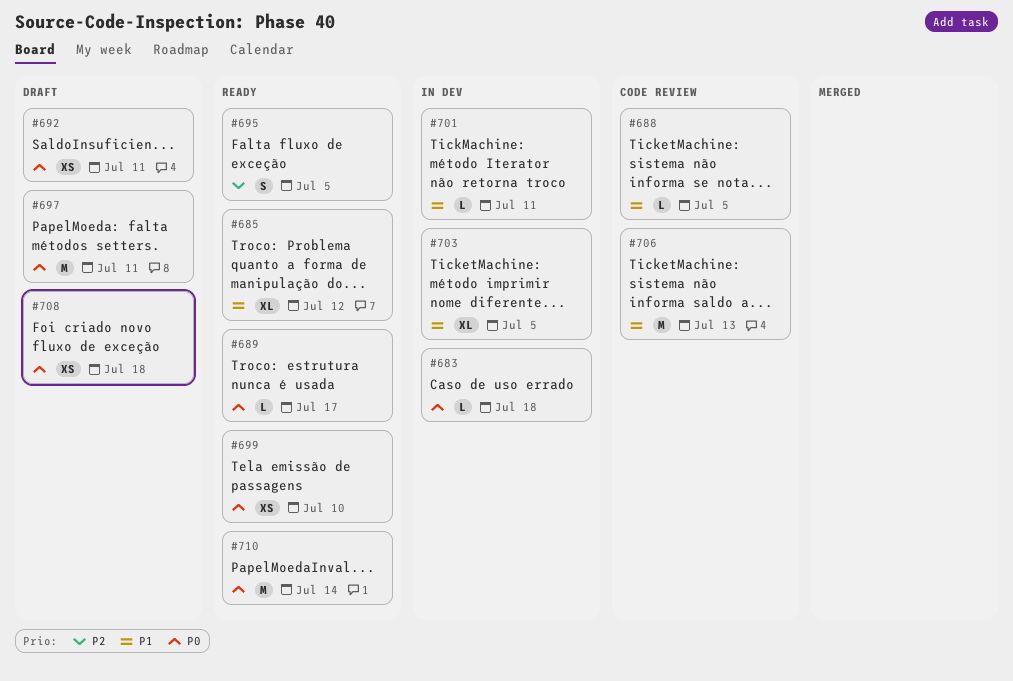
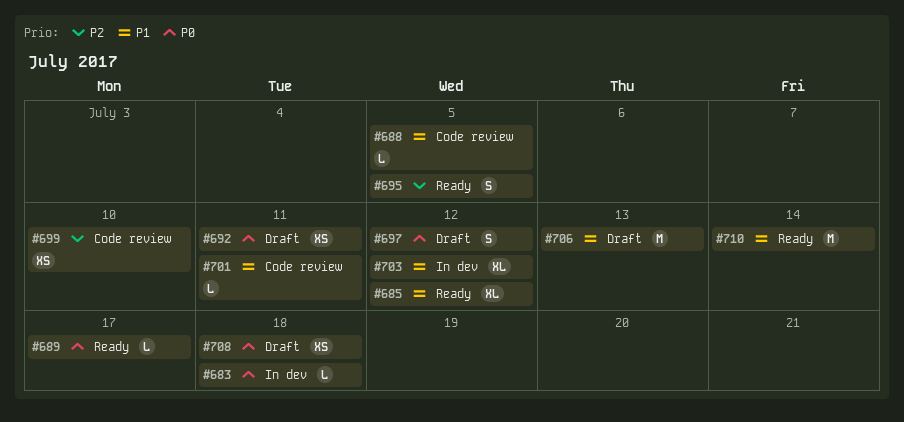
#697, estimate: M -> S
#697, due: Jul 11 -> Jul 12
#699, status: Ready -> Code review
#699, priority: P0 -> P2
#701, status: In dev -> Code review
#703, due: Jul 5 -> Jul 12
#706, status: Code review -> Draft
#710, priority: P0 -> P1

